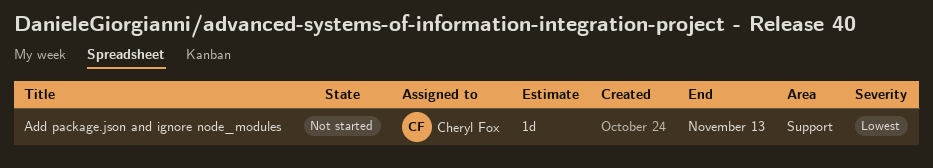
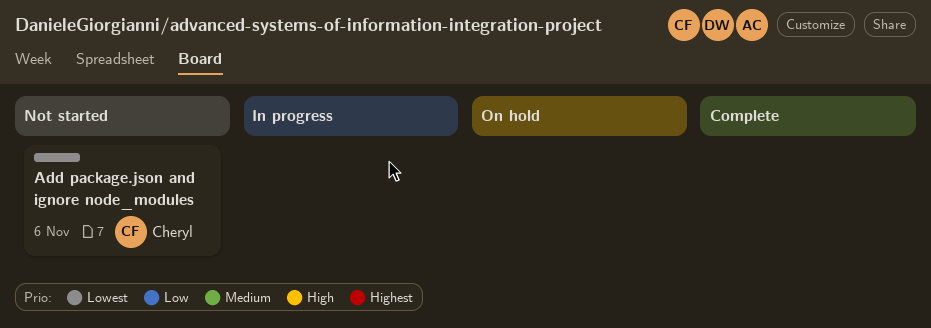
Add package.json and ignore node_modules, due: Nov 13 -> Nov 6

